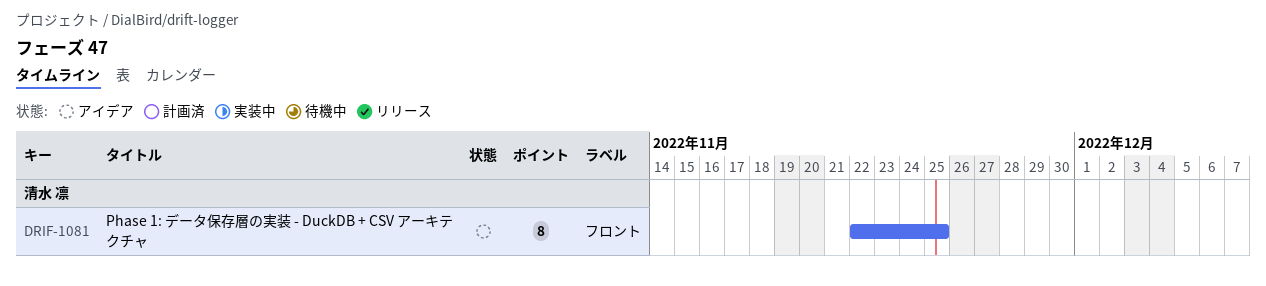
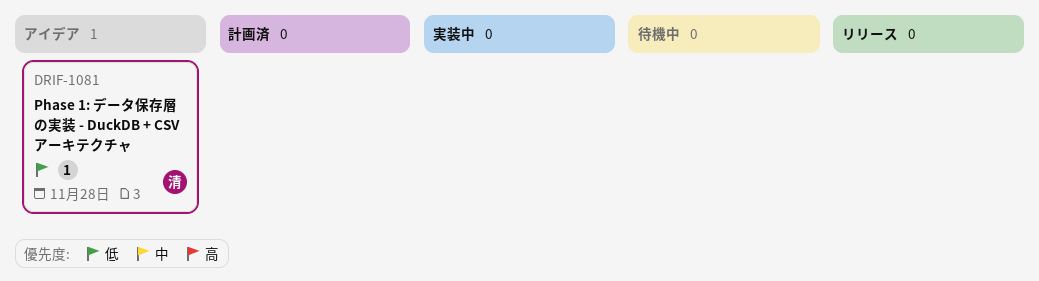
DRIF-1081, estimate: 8 -> 1
DRIF-1081, due: Nov 25 -> Nov 28

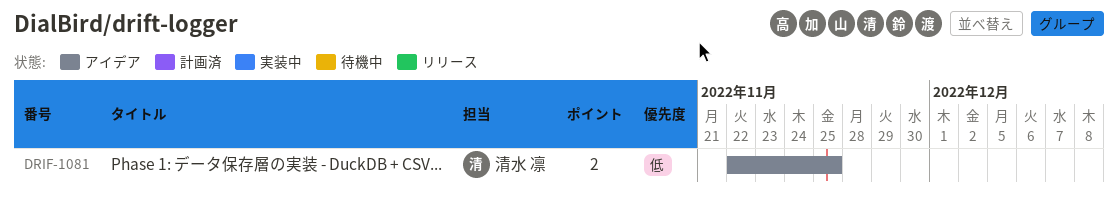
DRIF-1081, estimate: 1 -> 2
DRIF-1081, due: Nov 28 -> Nov 25

